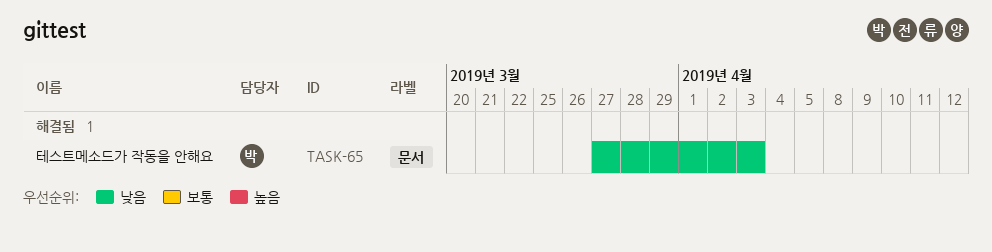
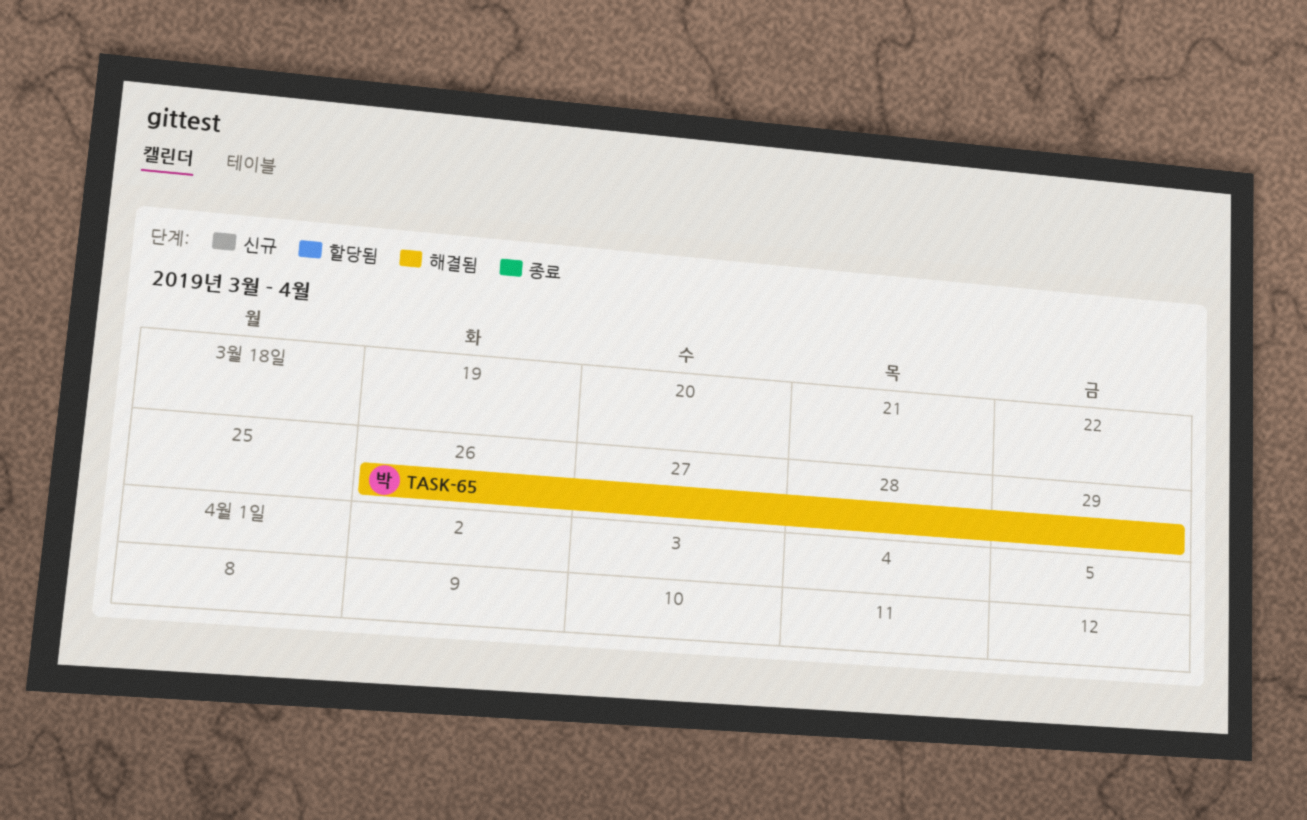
TASK-65, start: Mar 27 -> Mar 26
TASK-65, due: Apr 3 -> Mar 29

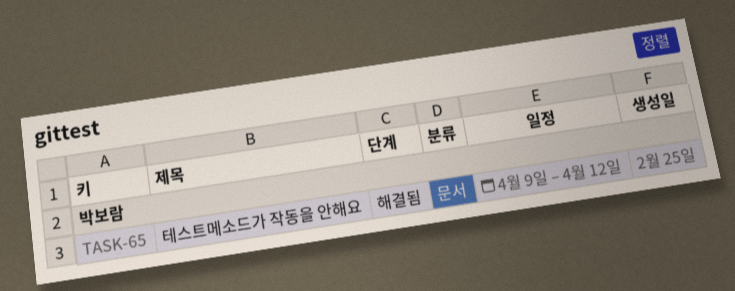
TASK-65, start: Mar 26 -> Apr 9
TASK-65, due: Mar 29 -> Apr 12

